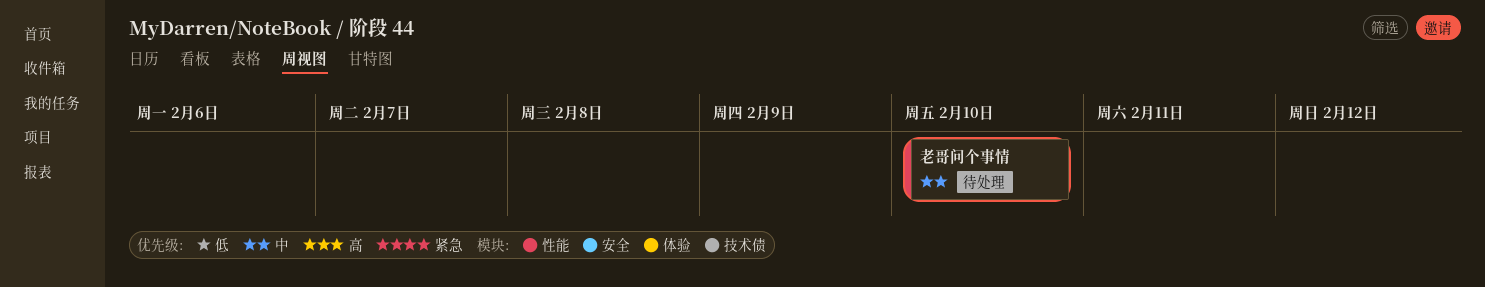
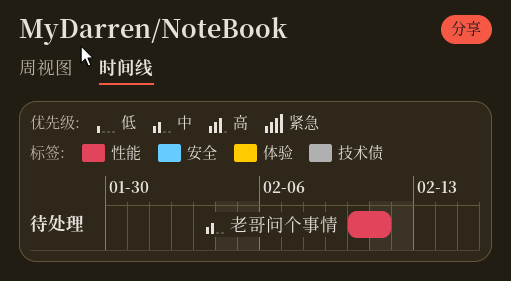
老哥问个事情, due: Feb 10 -> Feb 11

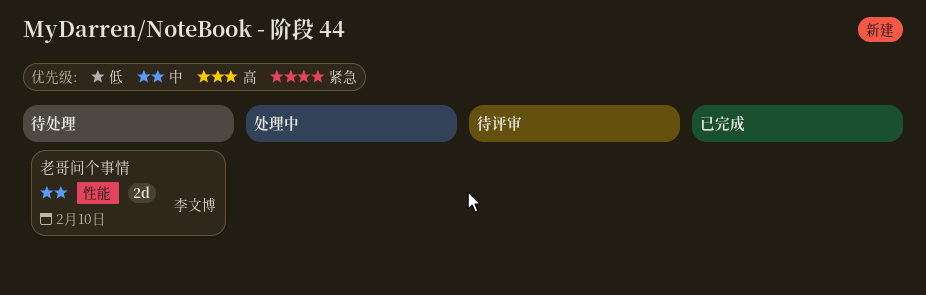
老哥问个事情, due: Feb 11 -> Feb 10

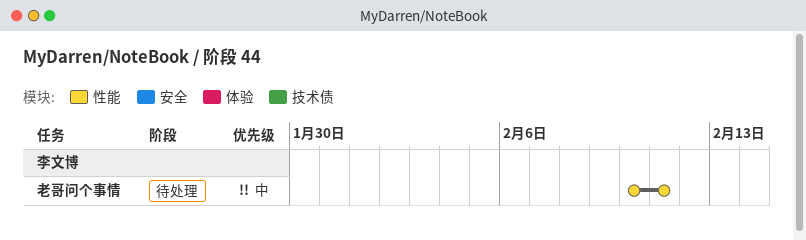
老哥问个事情, due: Feb 10 -> Feb 11

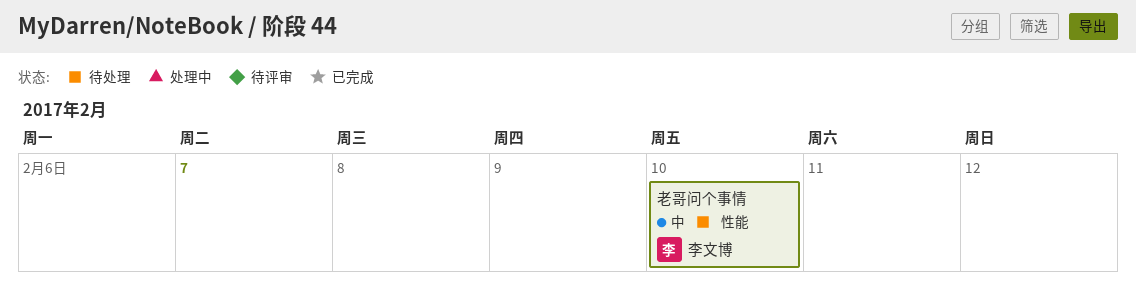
老哥问个事情, due: Feb 11 -> Feb 10

